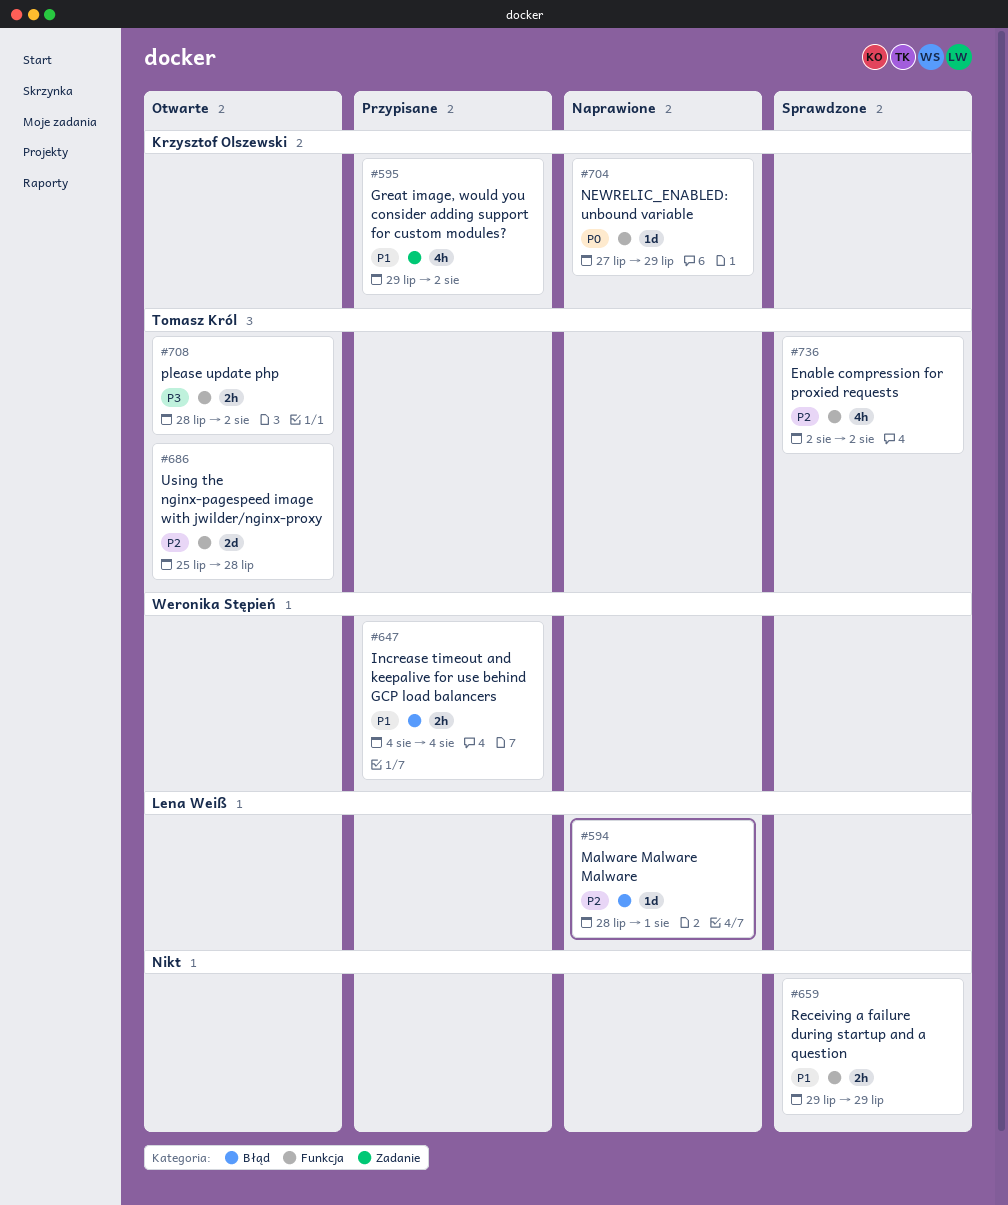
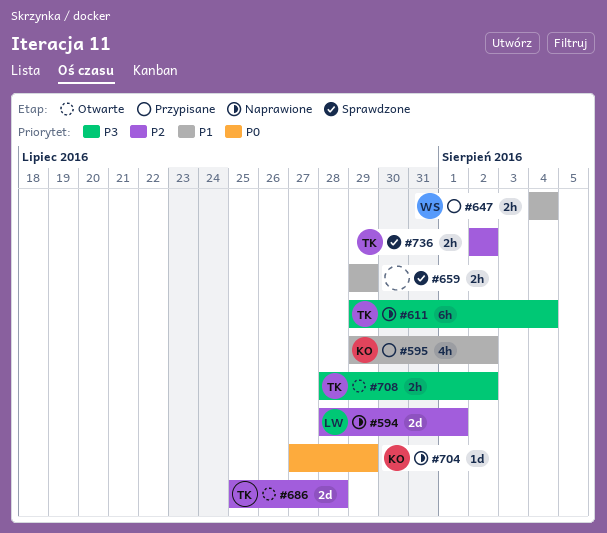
#594, estimate: 1d -> 2d
#611: none -> present
#736, estimate: 4h -> 2h

